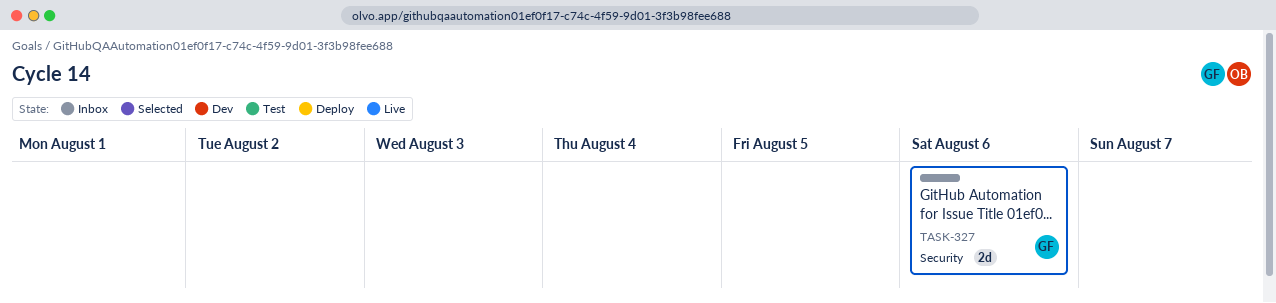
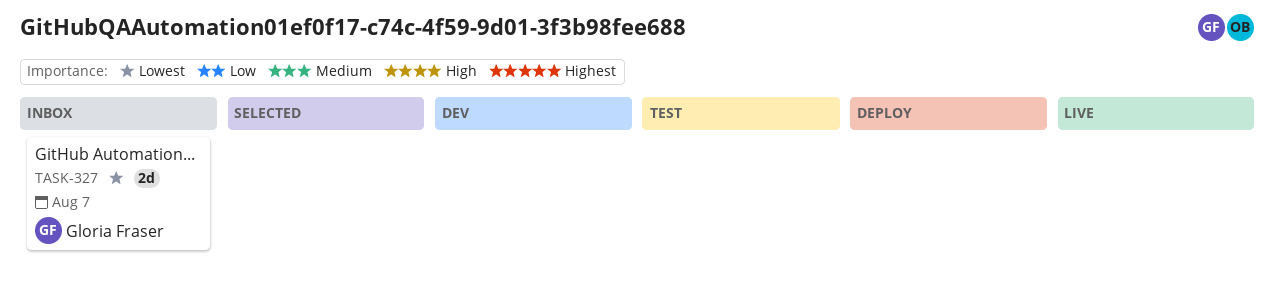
TASK-327, due: Aug 6 -> Aug 7

